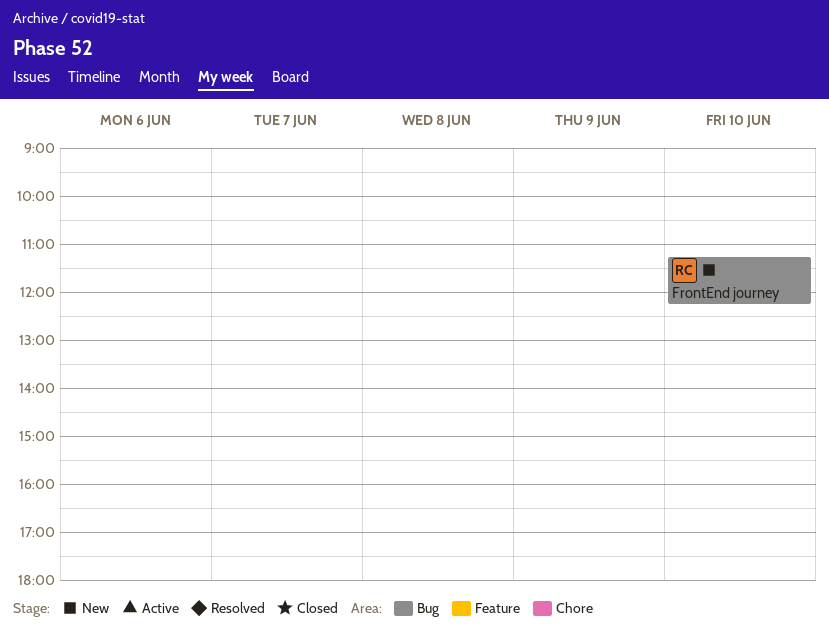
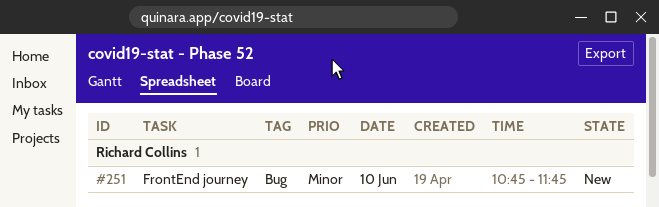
FrontEnd journey, begins: 11:15 -> 10:45
FrontEnd journey, ends: 12:15 -> 11:45

